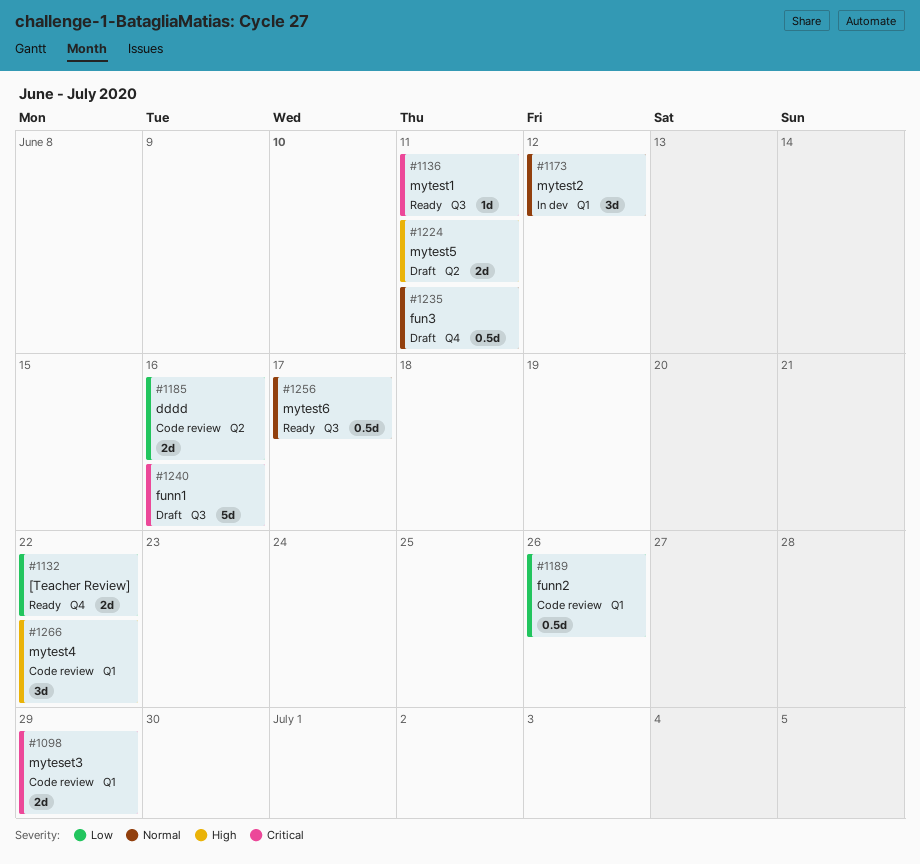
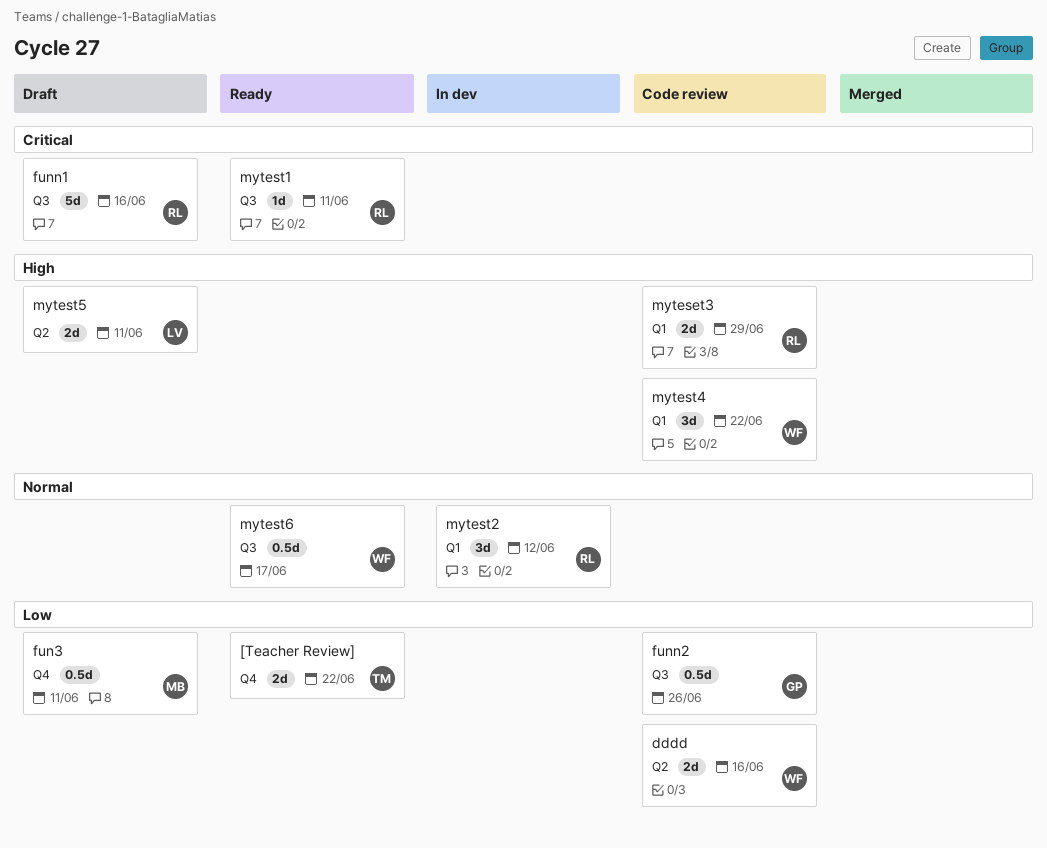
fun3, priority: Normal -> Low
funn2, label: Q1 -> Q3
myteset3, priority: Critical -> High

